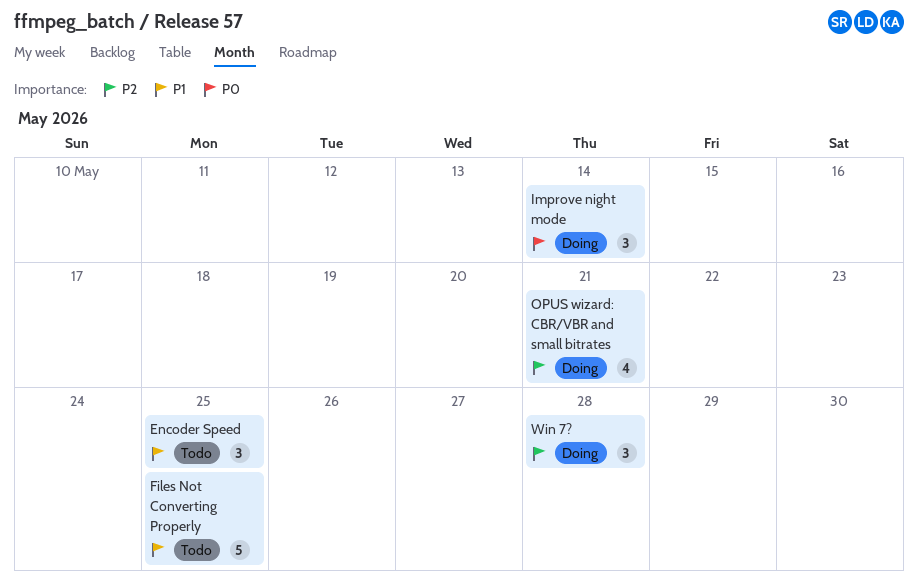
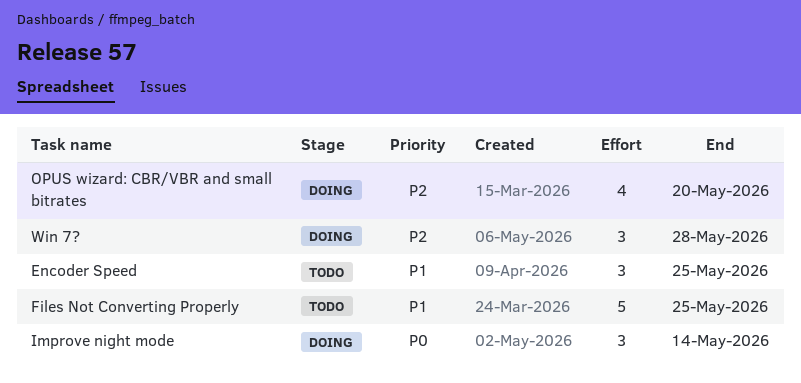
OPUS wizard: CBR/VBR and small bitrates, due: May 21 -> May 20

